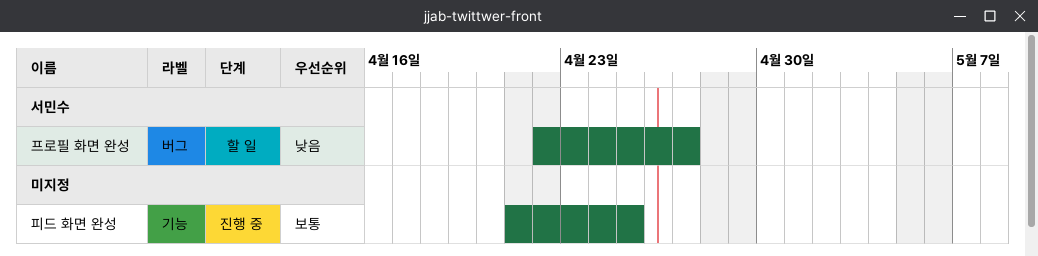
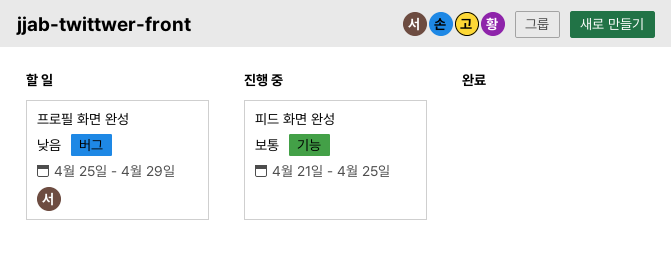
프로필 화면 완성, start: Apr 22 -> Apr 25
프로필 화면 완성, due: Apr 27 -> Apr 29

